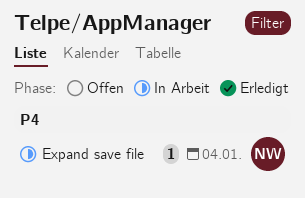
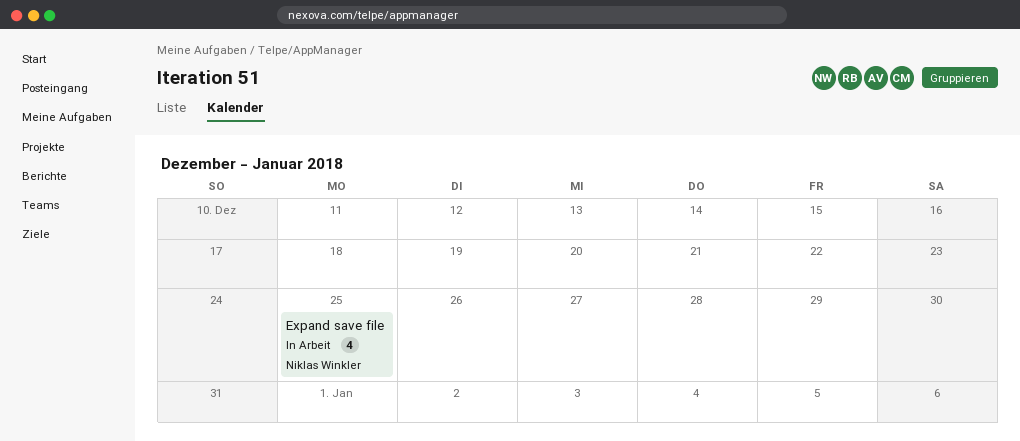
Expand save file, estimate: 1 -> 4
Expand save file, due: Jan 4 -> Dec 25

